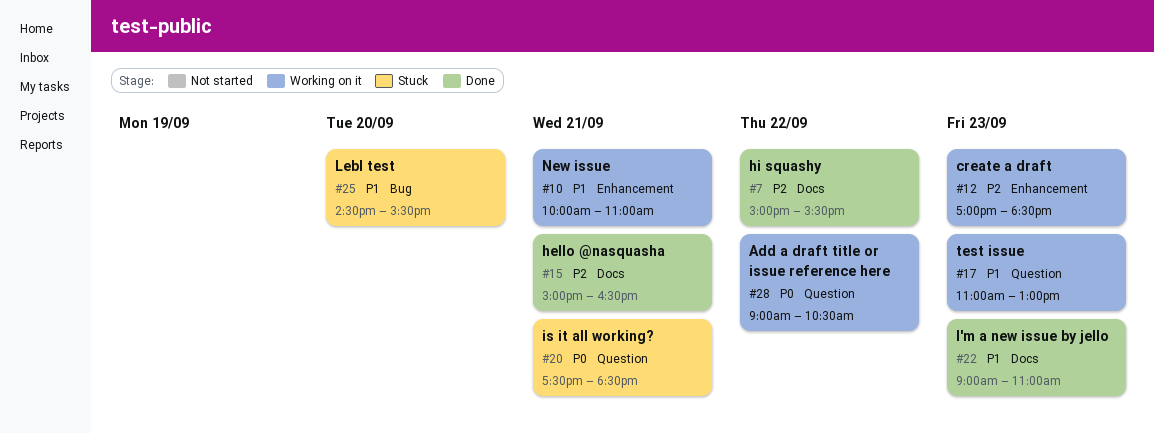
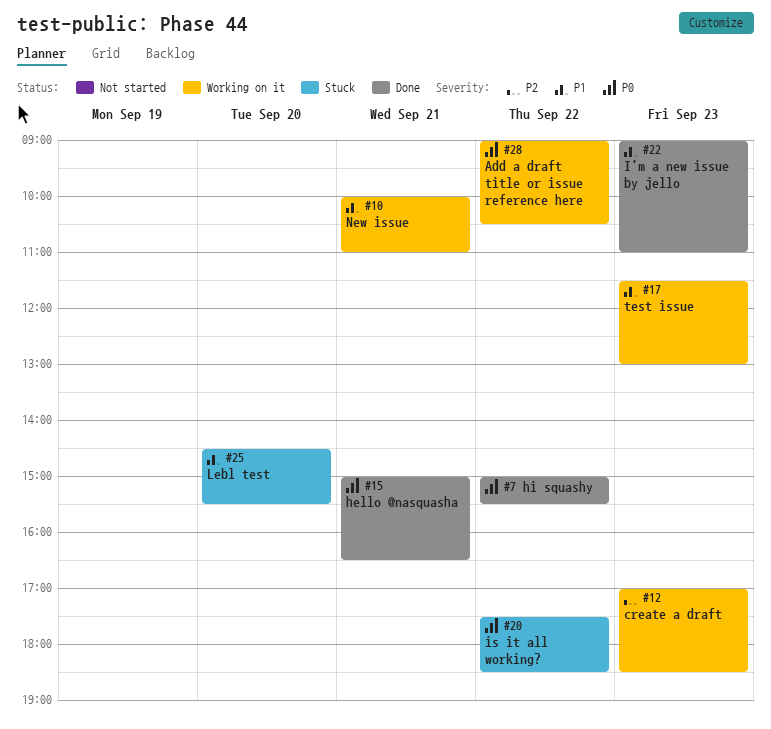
#7, priority: P2 -> P0
#15, priority: P2 -> P0
#17, begins: 11:00 -> 11:30
#20, day: Sep 21 -> Sep 22

